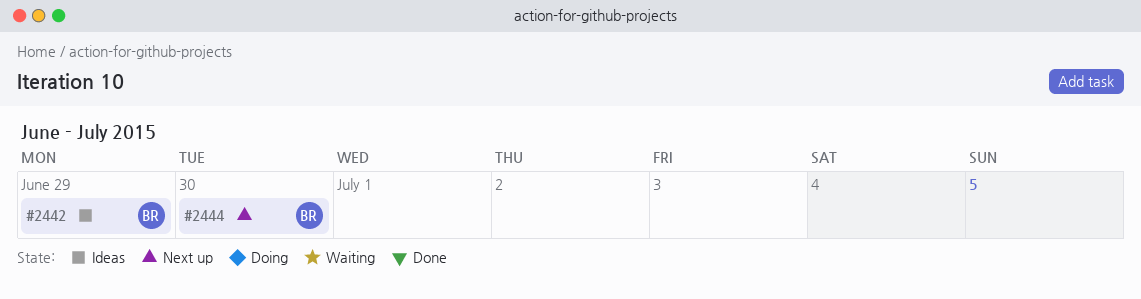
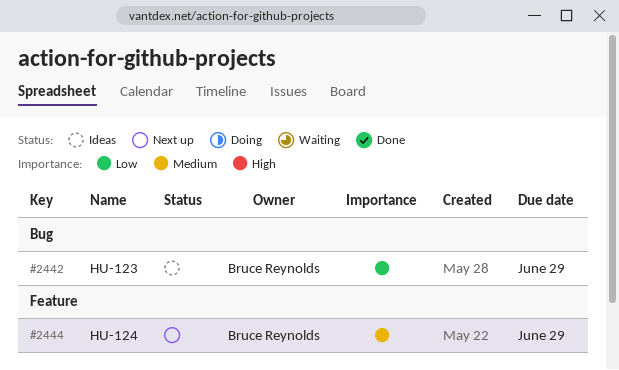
#2444, due: Jun 30 -> Jun 29

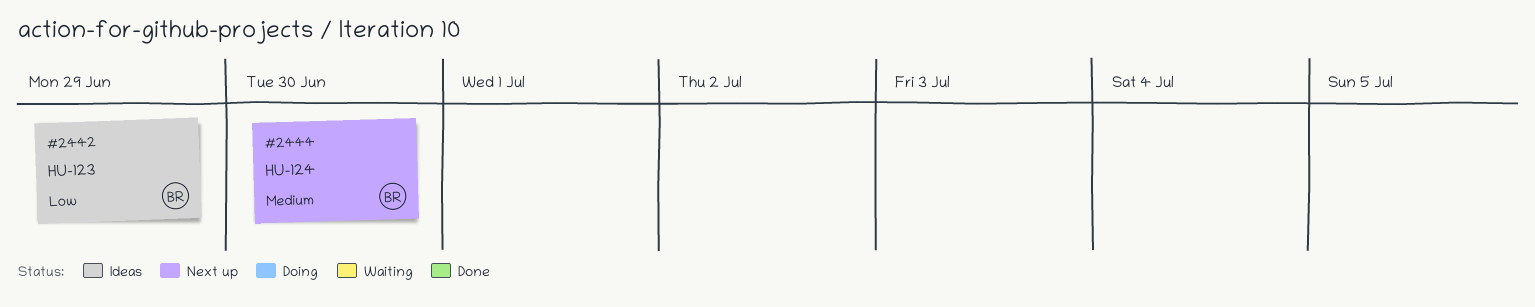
#2444, due: Jun 29 -> Jun 30

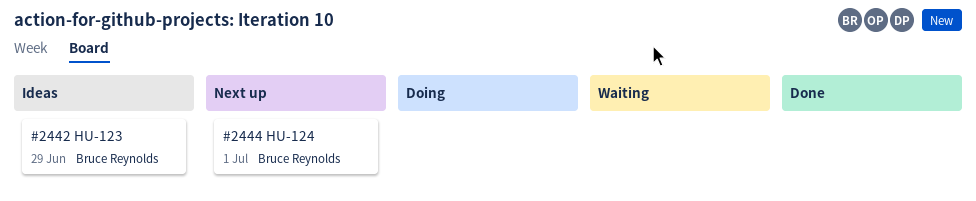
#2444, due: Jun 30 -> Jul 1

